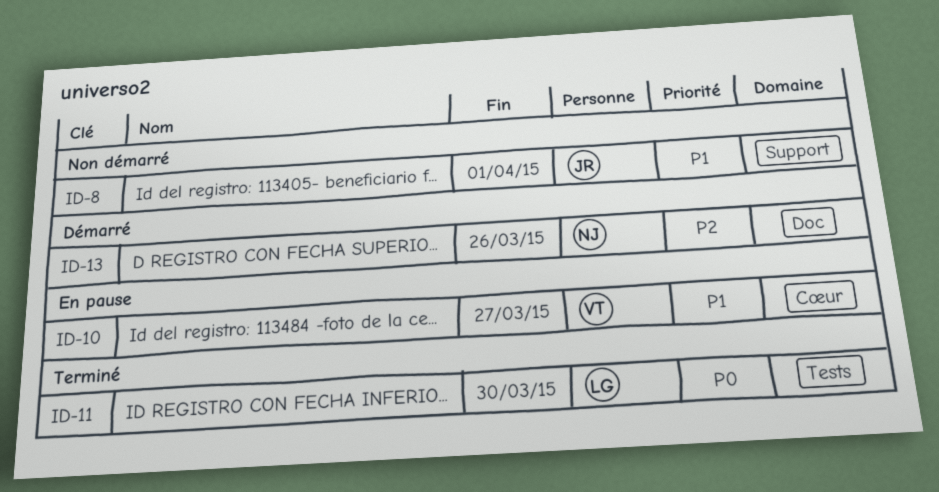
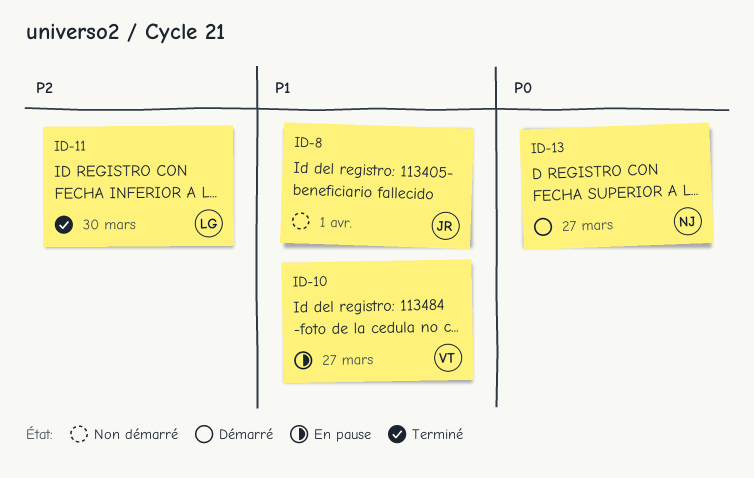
ID-11, priority: P0 -> P2
ID-13, priority: P2 -> P0
ID-13, due: Mar 26 -> Mar 27

